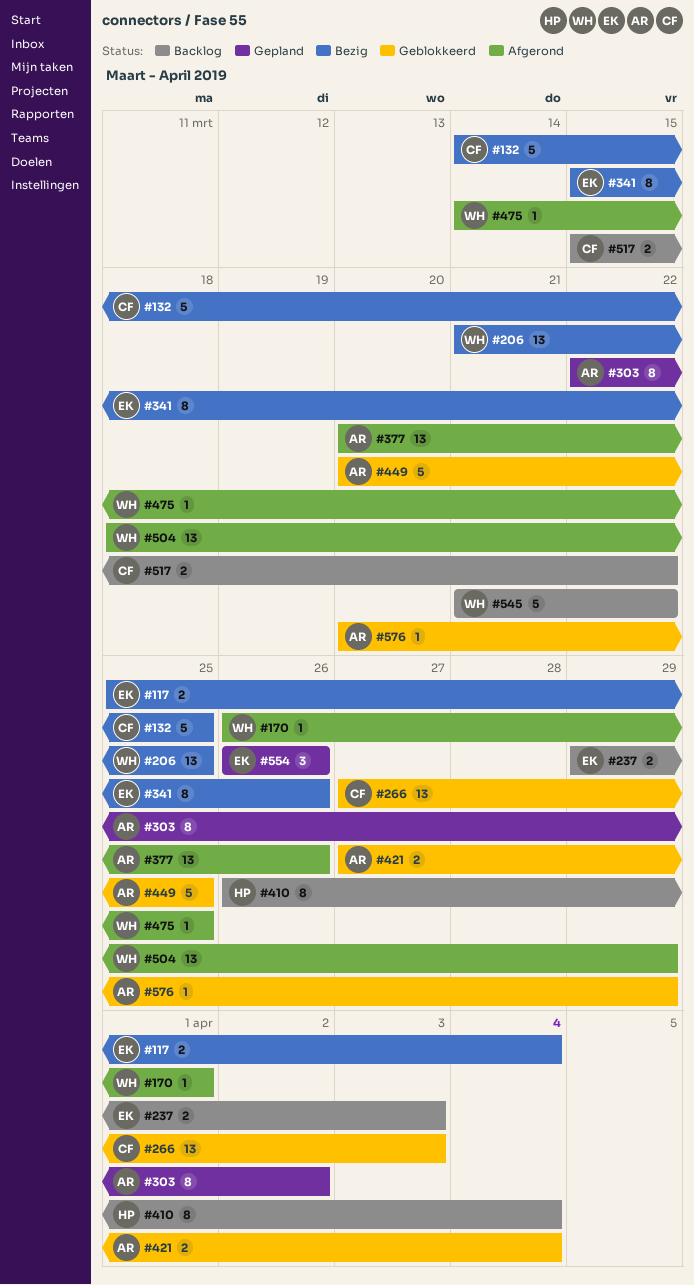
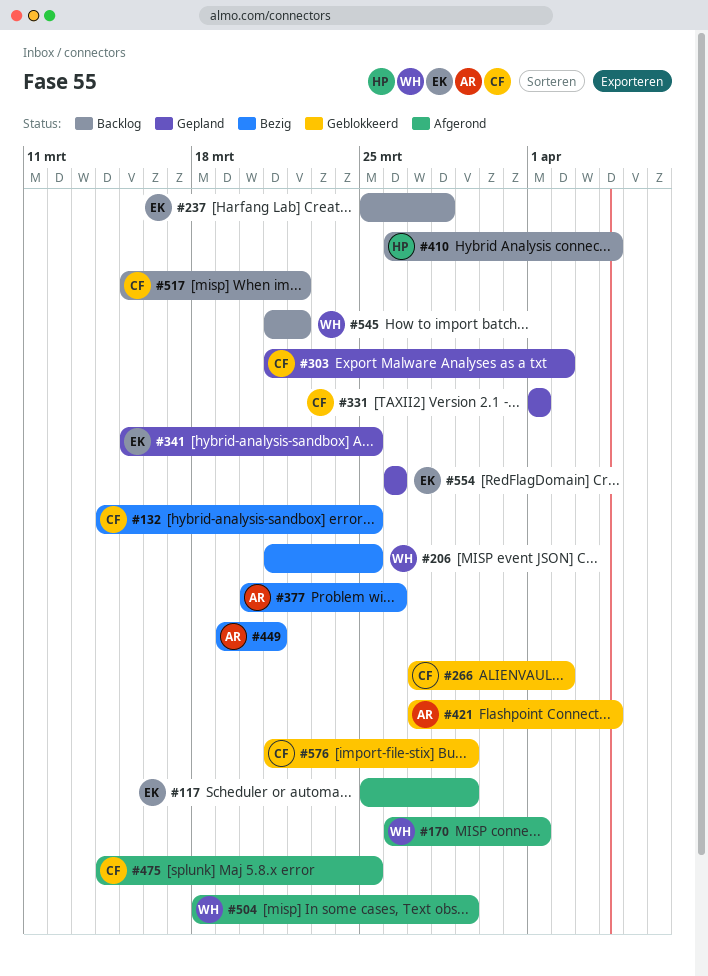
#117, status: Bezig -> Afgerond
#117, due: Apr 4 -> Mar 29
#237, start: Mar 29 -> Mar 25
#237, due: Apr 3 -> Mar 28
#266, due: Apr 3 -> Apr 2
#303, owner: AR -> CF
#303, start: Mar 22 -> Mar 21
#331: none -> present
#341, status: Bezig -> Gepland
#341, due: Mar 26 -> Mar 25
#377, status: Afgerond -> Bezig
#449, status: Geblokkeerd -> Bezig
#449, start: Mar 20 -> Mar 19
#449, due: Mar 25 -> Mar 21
#475, owner: WH -> CF
#576, owner: AR -> CF
#576, start: Mar 20 -> Mar 21

